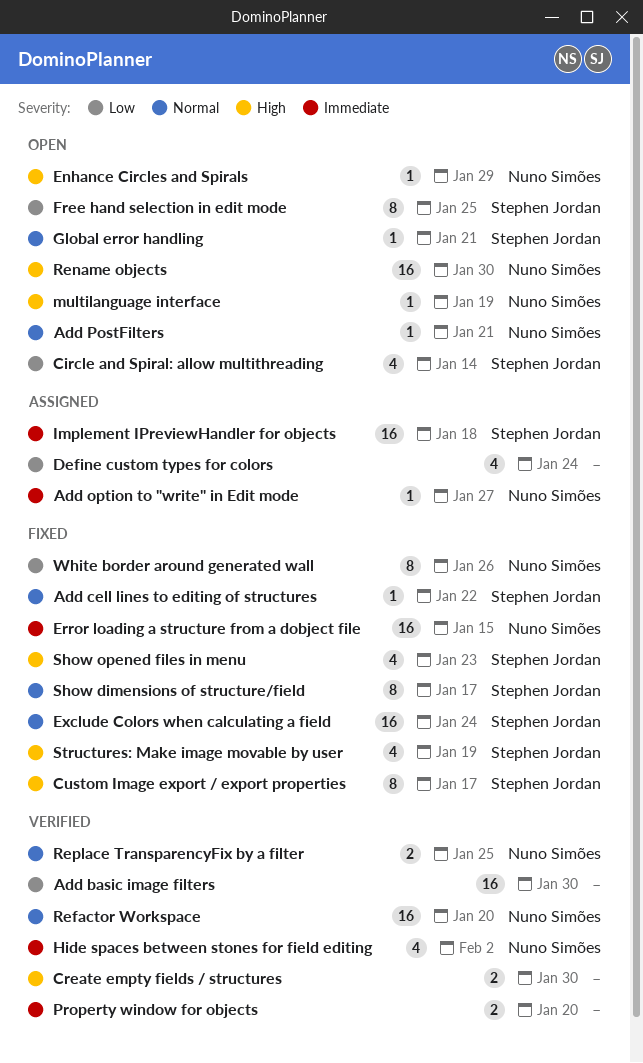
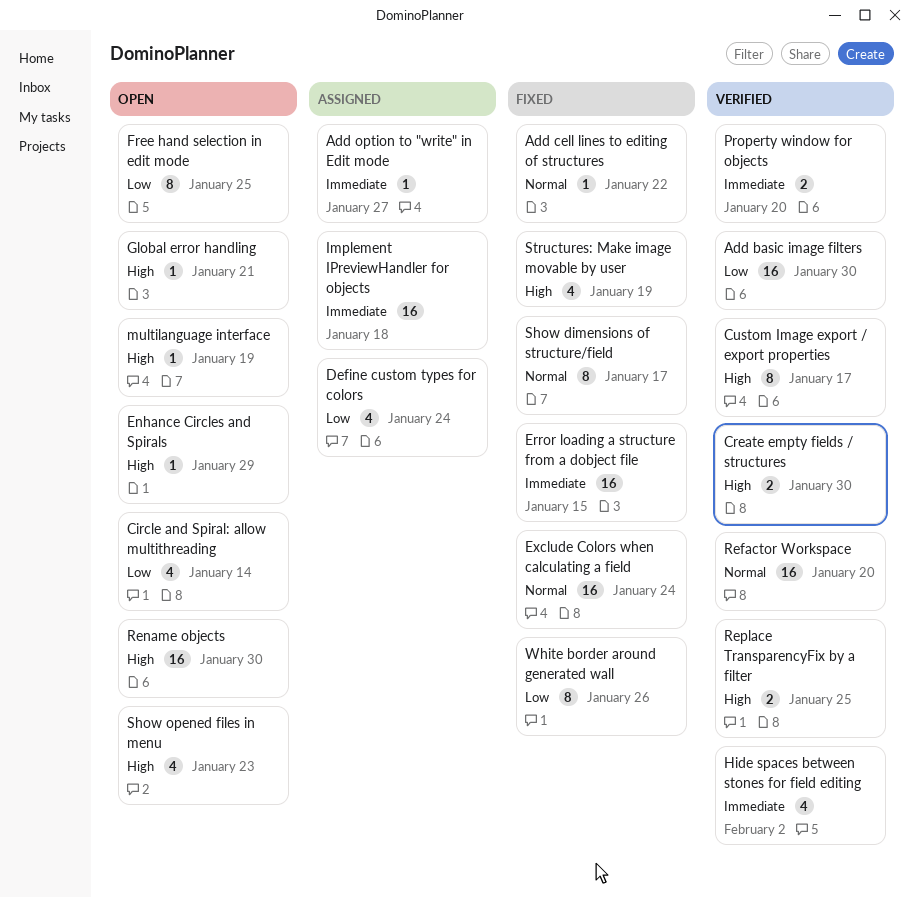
Add PostFilters: present -> none
Custom Image export / export properties, status: Fixed -> Verified
Global error handling, priority: Normal -> High
Replace TransparencyFix by a filter, priority: Normal -> High
Show opened files in menu, status: Fixed -> Open

